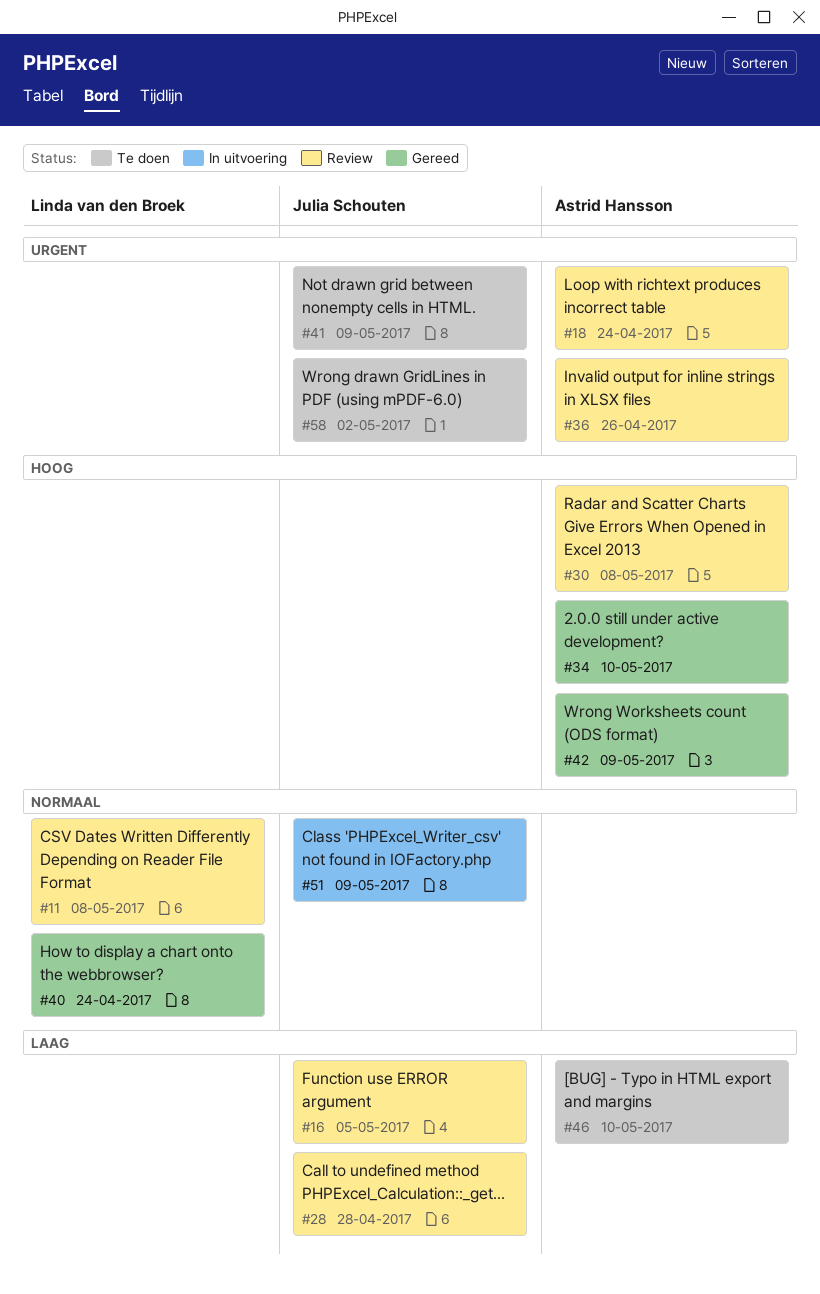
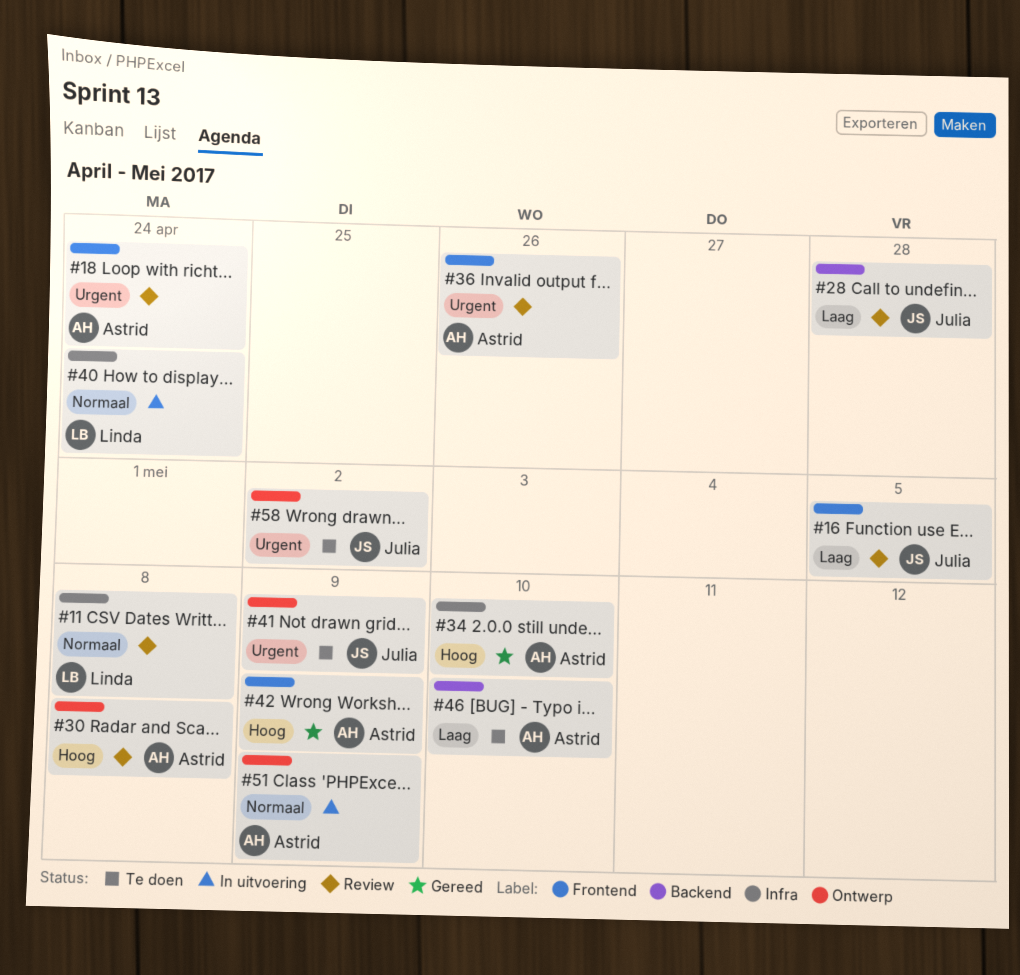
#40, status: Gereed -> In uitvoering
#51, owner: Julia Schouten -> Astrid Hansson

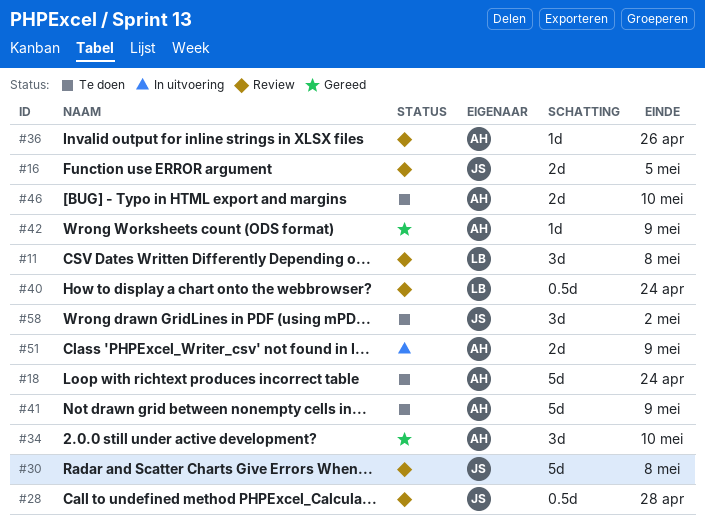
#18, status: Review -> Te doen
#30, owner: Astrid -> Julia
#40, status: In uitvoering -> Review
#41, owner: Julia -> Astrid

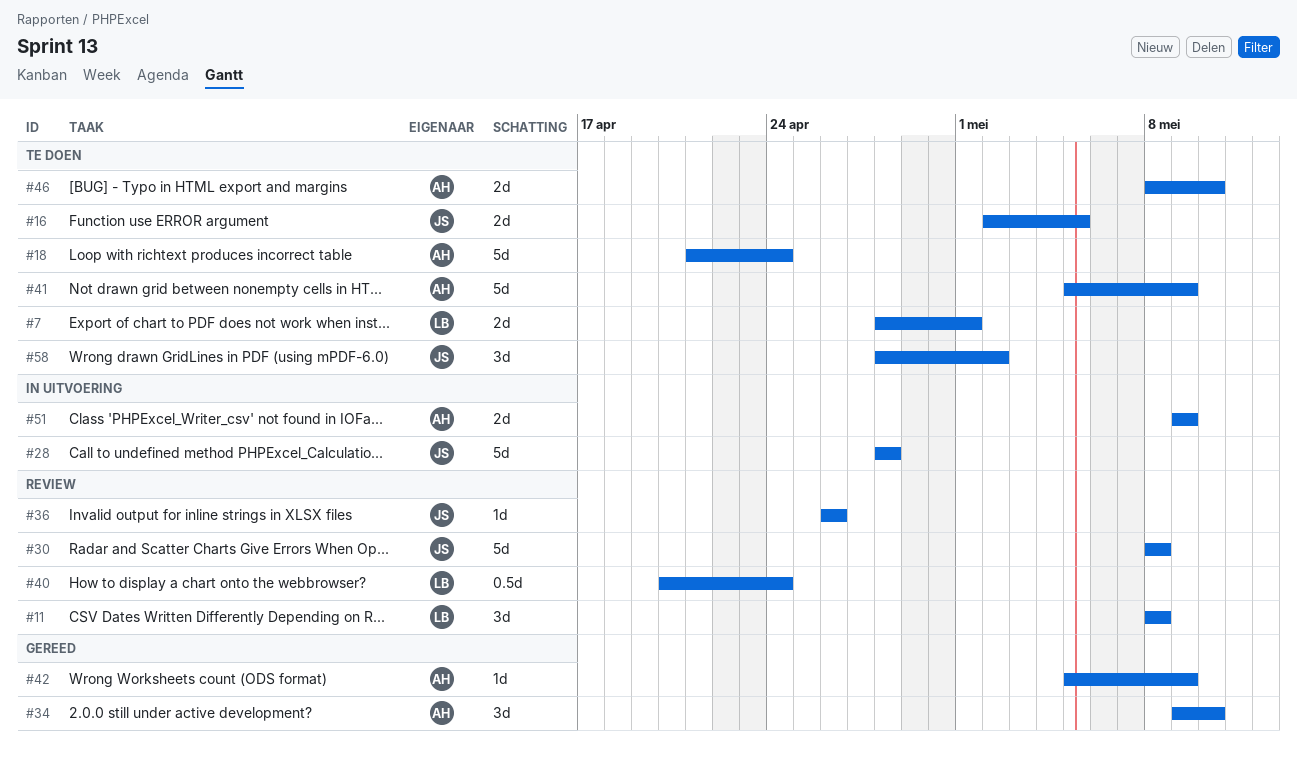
#7: none -> present
#16, status: Review -> Te doen
#28, status: Review -> In uitvoering
#28, estimate: 0.5d -> 5d
#36, owner: AH -> JS

